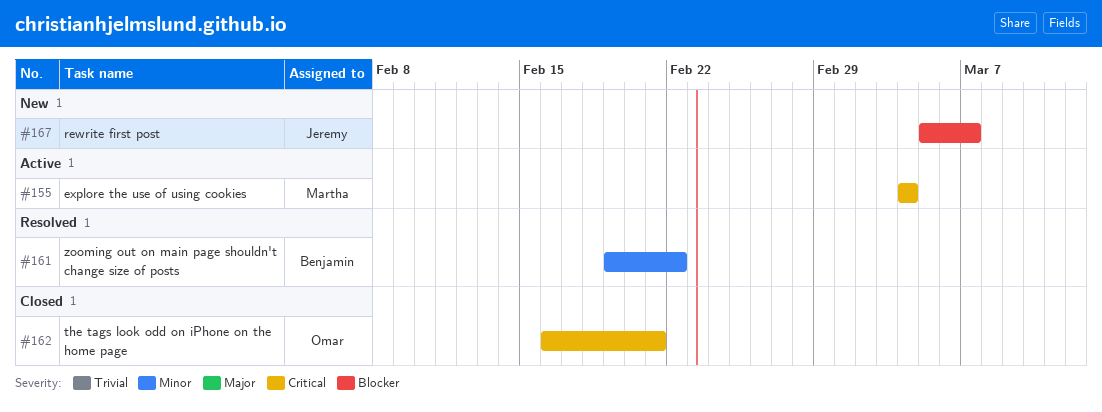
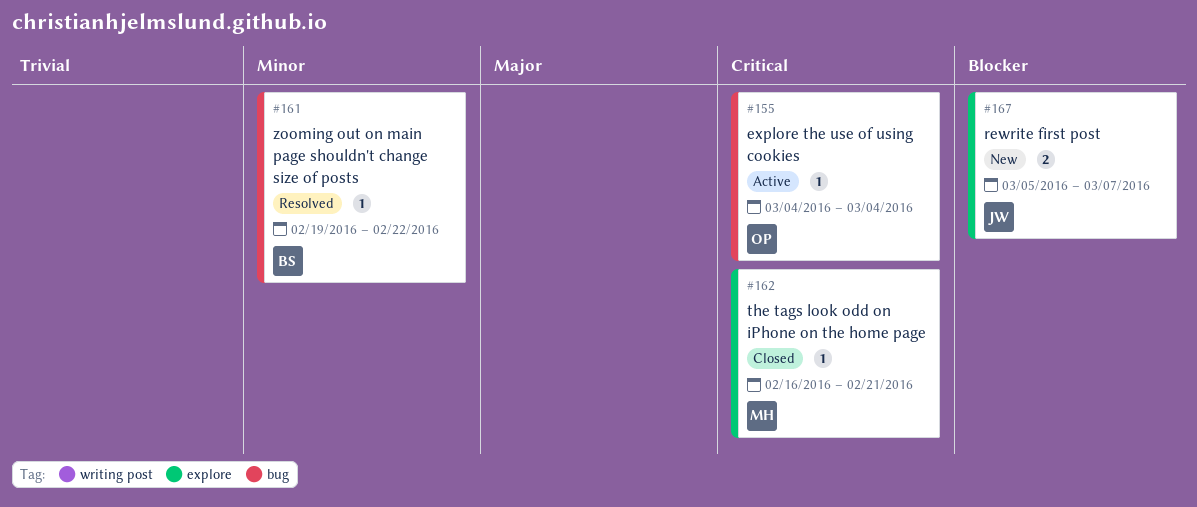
#155, owner: Martha -> Omar
#162, owner: Omar -> Martha

